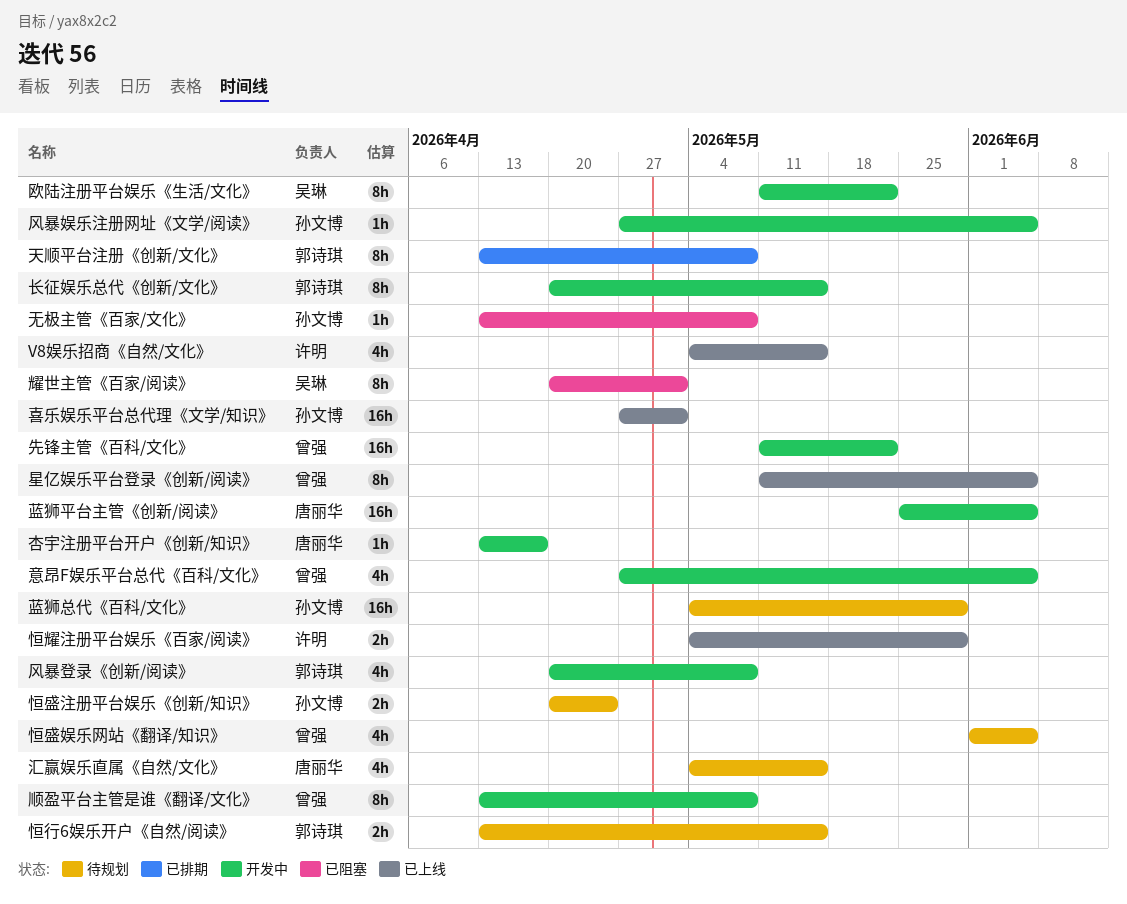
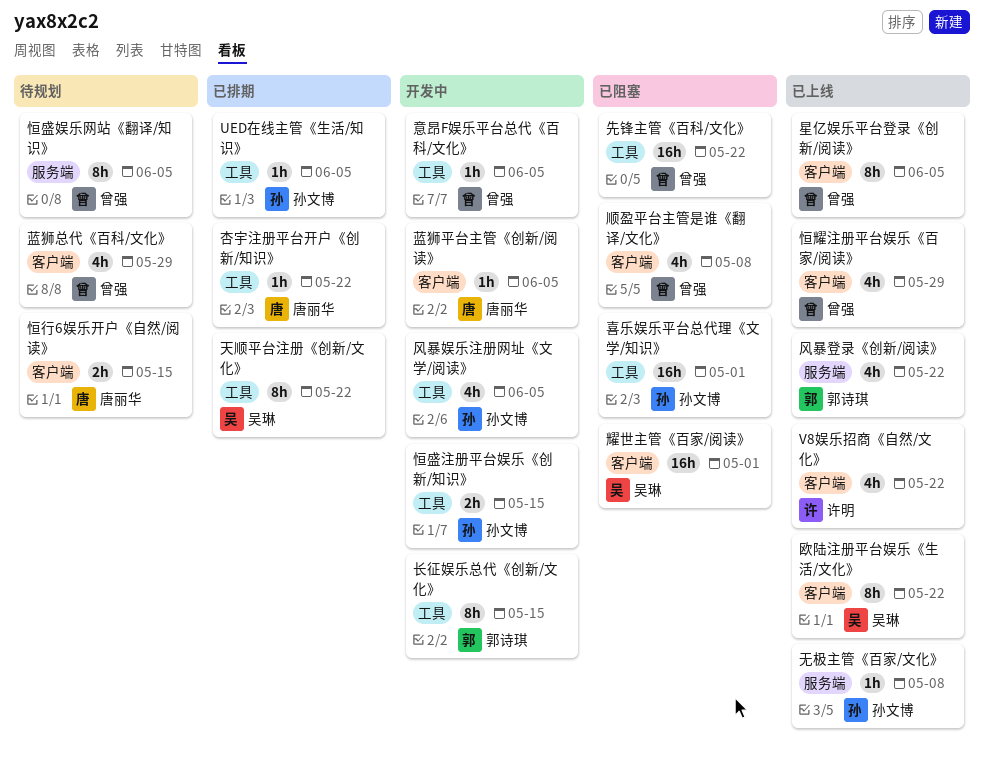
UED在线主管《生活/知识》: none -> present
V8娱乐招商《自然/文化》, due: May 15 -> May 22
先锋主管《百科/文化》, status: 开发中 -> 已阻塞
喜乐娱乐平台总代理《文学/知识》, status: 已上线 -> 已阻塞
天顺平台注册《创新/文化》, owner: 郭诗琪 -> 吴琳
天顺平台注册《创新/文化》, due: May 8 -> May 22
恒盛娱乐网站《翻译/知识》, estimate: 4h -> 8h
恒盛注册平台娱乐《创新/知识》, status: 待规划 -> 开发中
恒盛注册平台娱乐《创新/知识》, due: Apr 24 -> May 15
恒耀注册平台娱乐《百家/阅读》, owner: 许明 -> 曾强
恒耀注册平台娱乐《百家/阅读》, estimate: 2h -> 4h
恒行6娱乐开户《自然/阅读》, owner: 郭诗琪 -> 唐丽华
意昂F娱乐平台总代《百科/文化》, estimate: 4h -> 1h
无极主管《百家/文化》, status: 已阻塞 -> 已上线
杏宇注册平台开户《创新/知识》, status: 开发中 -> 已排期
杏宇注册平台开户《创新/知识》, due: Apr 17 -> May 22
欧陆注册平台娱乐《生活/文化》, status: 开发中 -> 已上线
汇赢娱乐直属《自然/文化》: present -> none
耀世主管《百家/阅读》, estimate: 8h -> 16h
蓝狮平台主管《创新/阅读》, estimate: 16h -> 1h
蓝狮总代《百科/文化》, owner: 孙文博 -> 曾强
蓝狮总代《百科/文化》, estimate: 16h -> 4h
顺盈平台主管是谁《翻译/文化》, status: 开发中 -> 已阻塞
顺盈平台主管是谁《翻译/文化》, estimate: 8h -> 4h
风暴娱乐注册网址《文学/阅读》, estimate: 1h -> 4h
风暴登录《创新/阅读》, status: 开发中 -> 已上线
风暴登录《创新/阅读》, due: May 8 -> May 22

